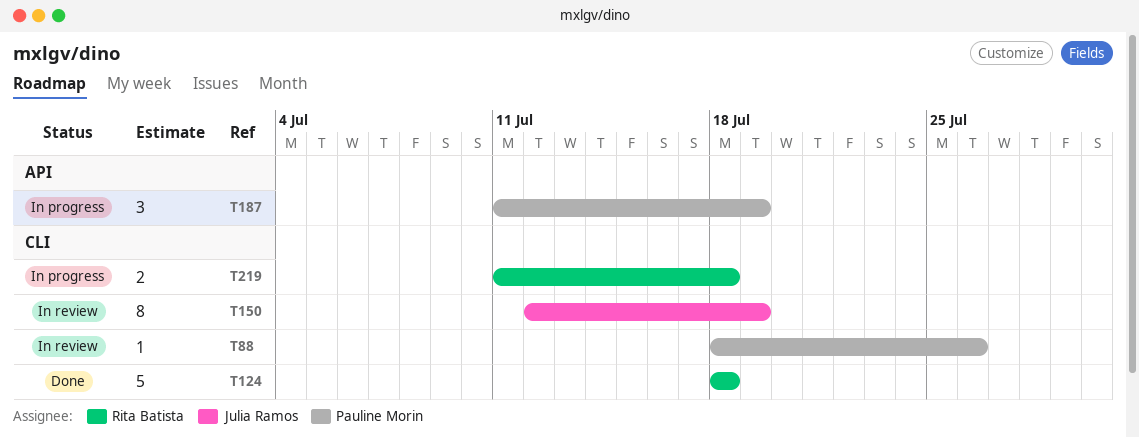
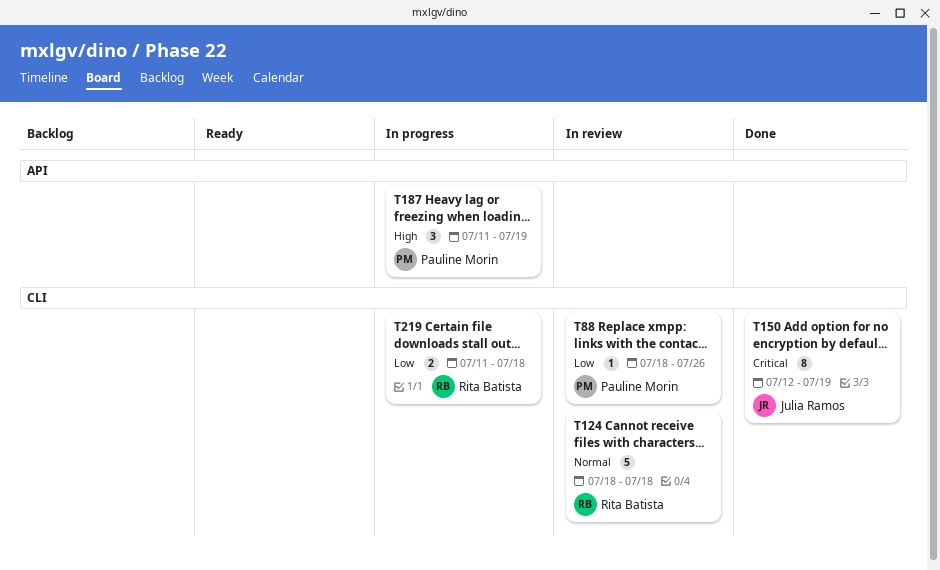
T124, status: Done -> In review
T150, status: In review -> Done

